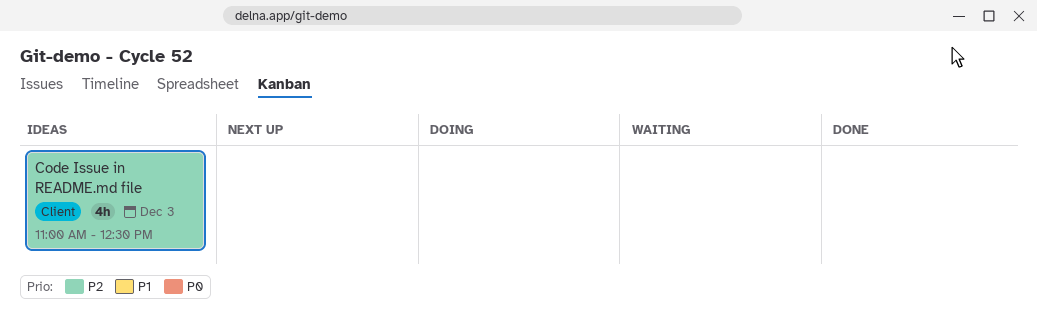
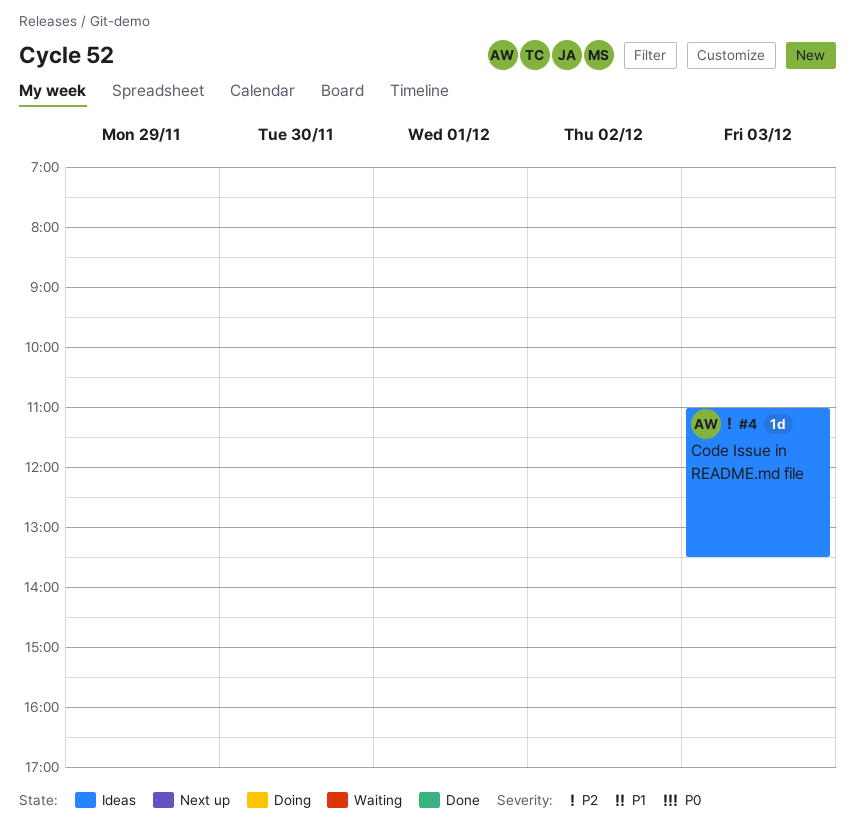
Code Issue in README.md file, estimate: 4h -> 1d
Code Issue in README.md file, ends: 12:30 -> 13:30

